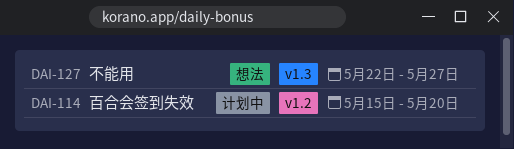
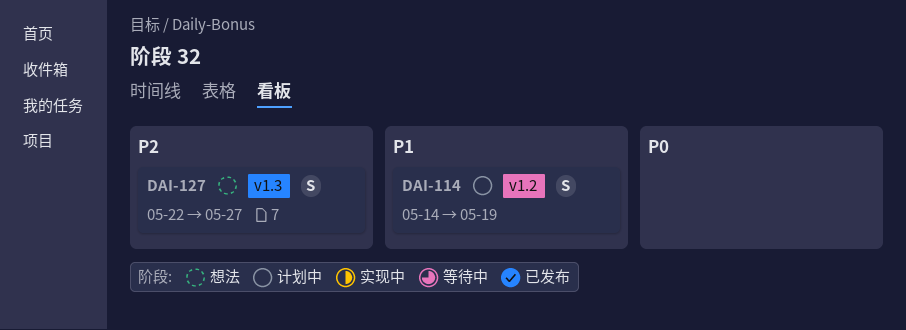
DAI-114, start: May 15 -> May 14
DAI-114, due: May 20 -> May 19

